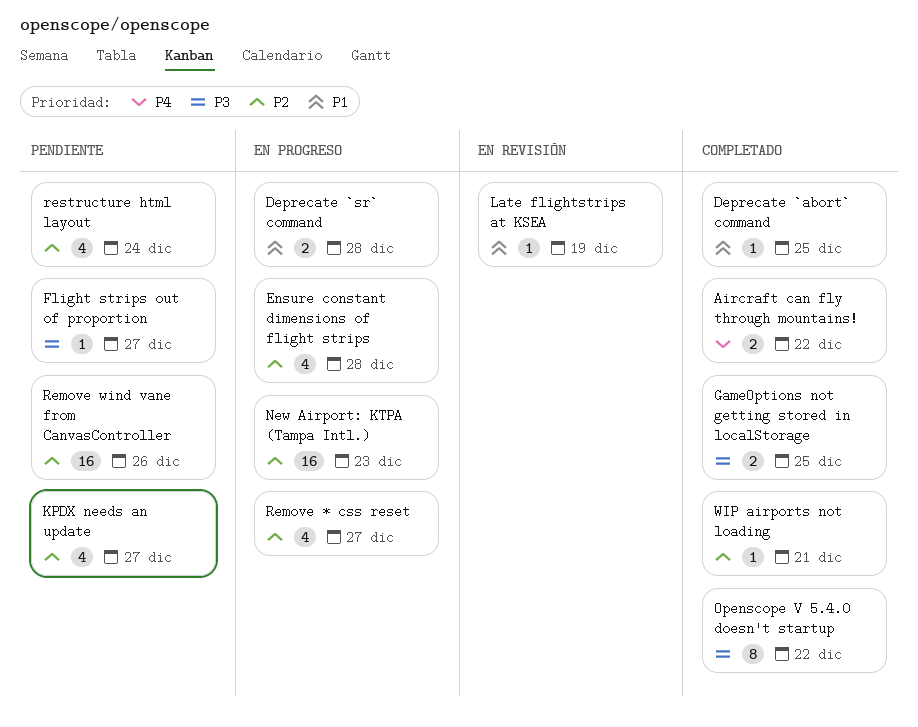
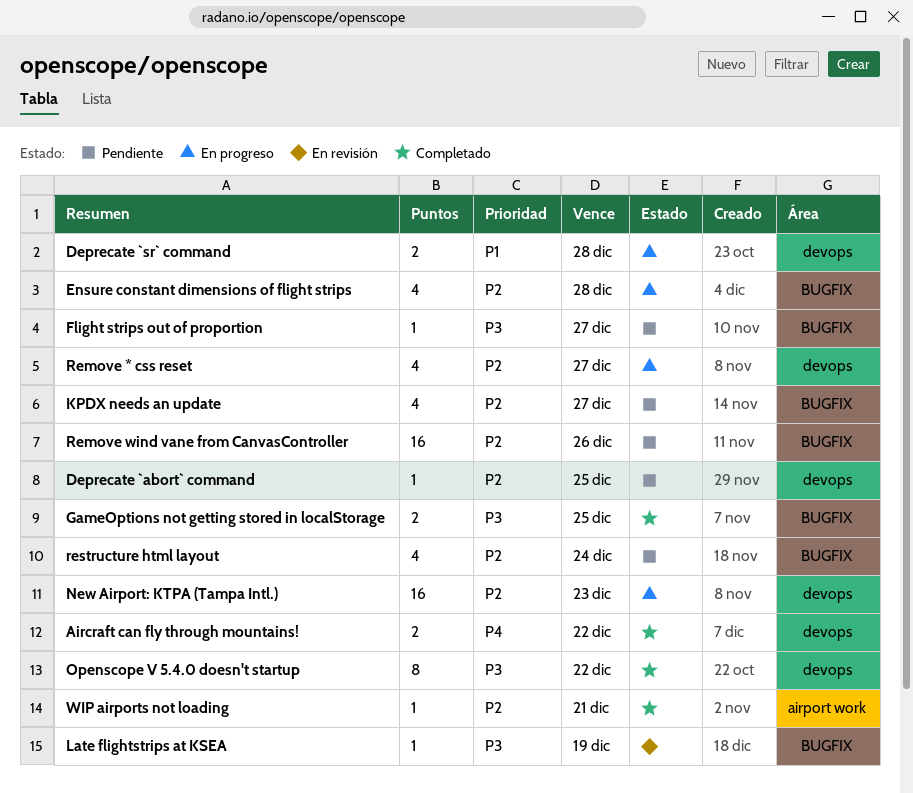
Deprecate `abort` command, status: Completado -> Pendiente
Deprecate `abort` command, priority: P1 -> P2
Late flightstrips at KSEA, priority: P1 -> P3

